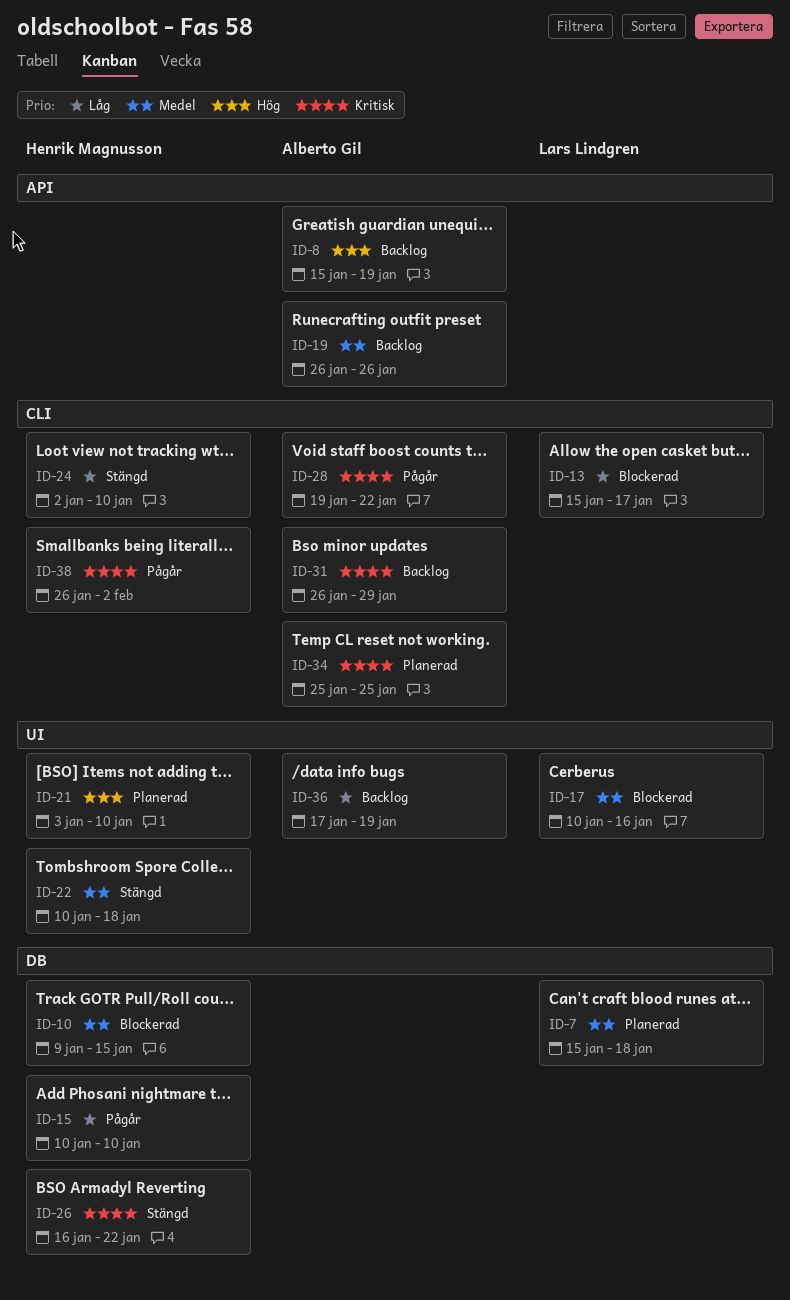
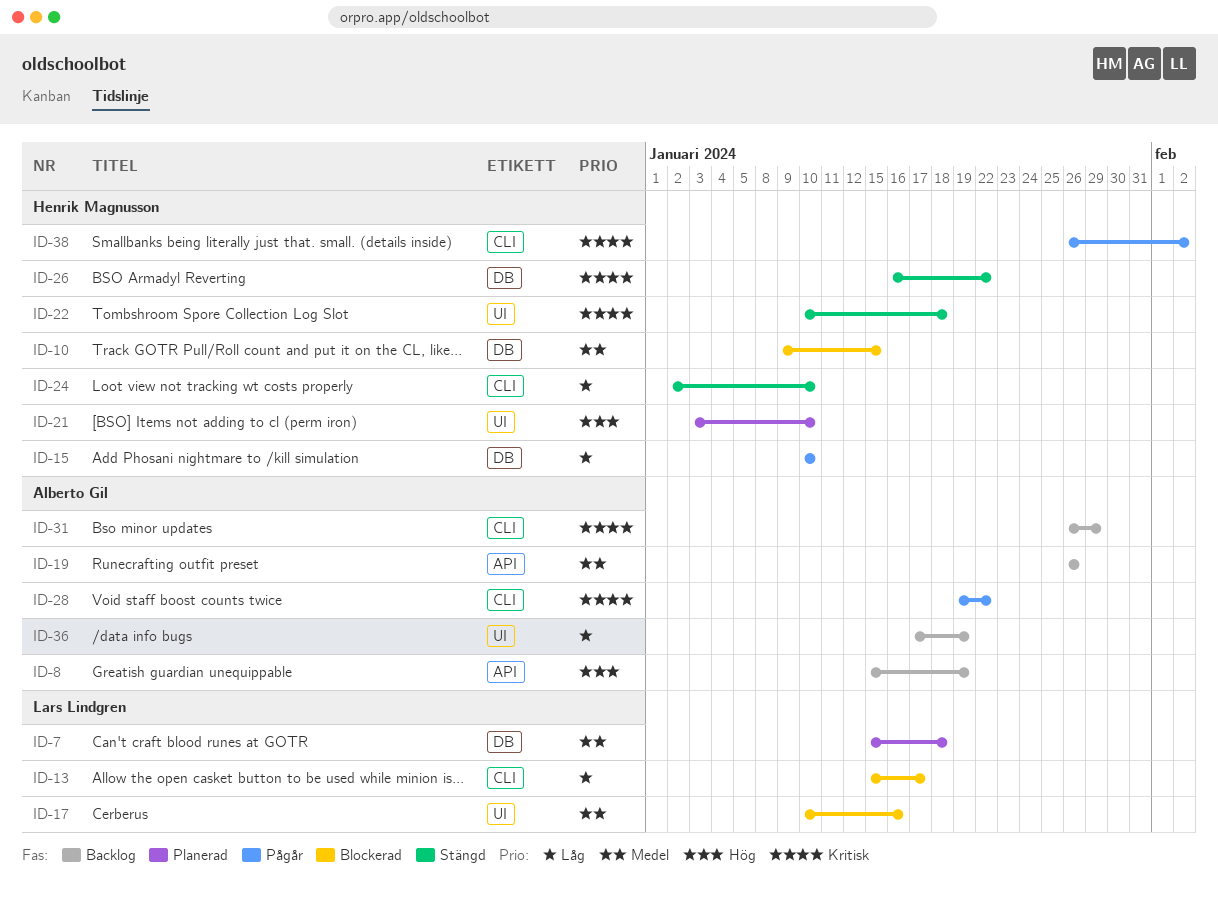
ID-22, priority: Medel -> Kritisk
ID-34: present -> none

